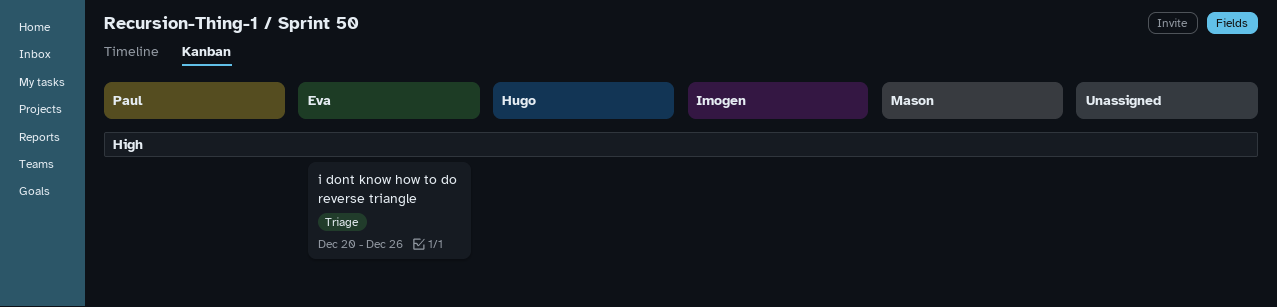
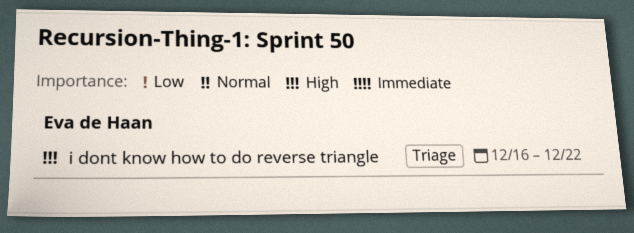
i dont know how to do reverse triangle, start: Dec 20 -> Dec 16
i dont know how to do reverse triangle, due: Dec 26 -> Dec 22

